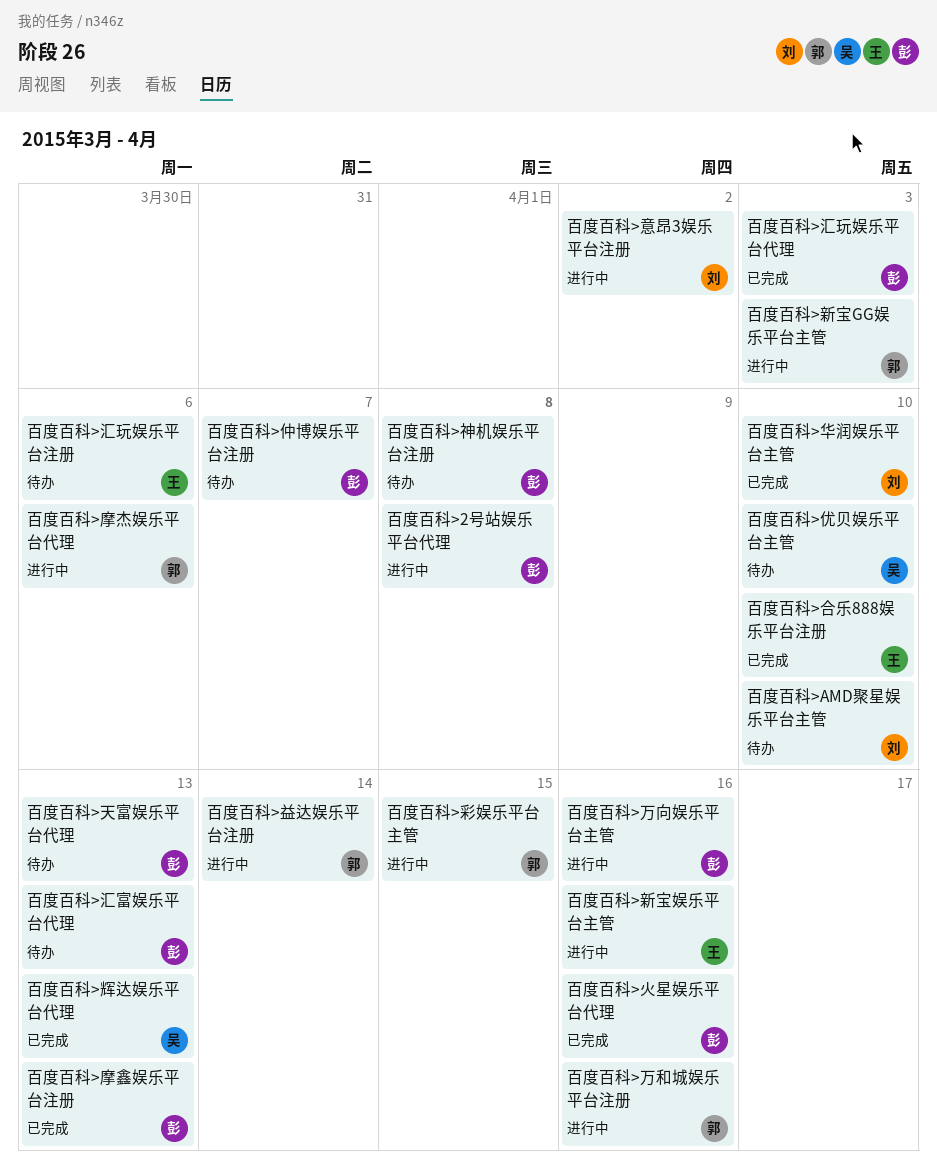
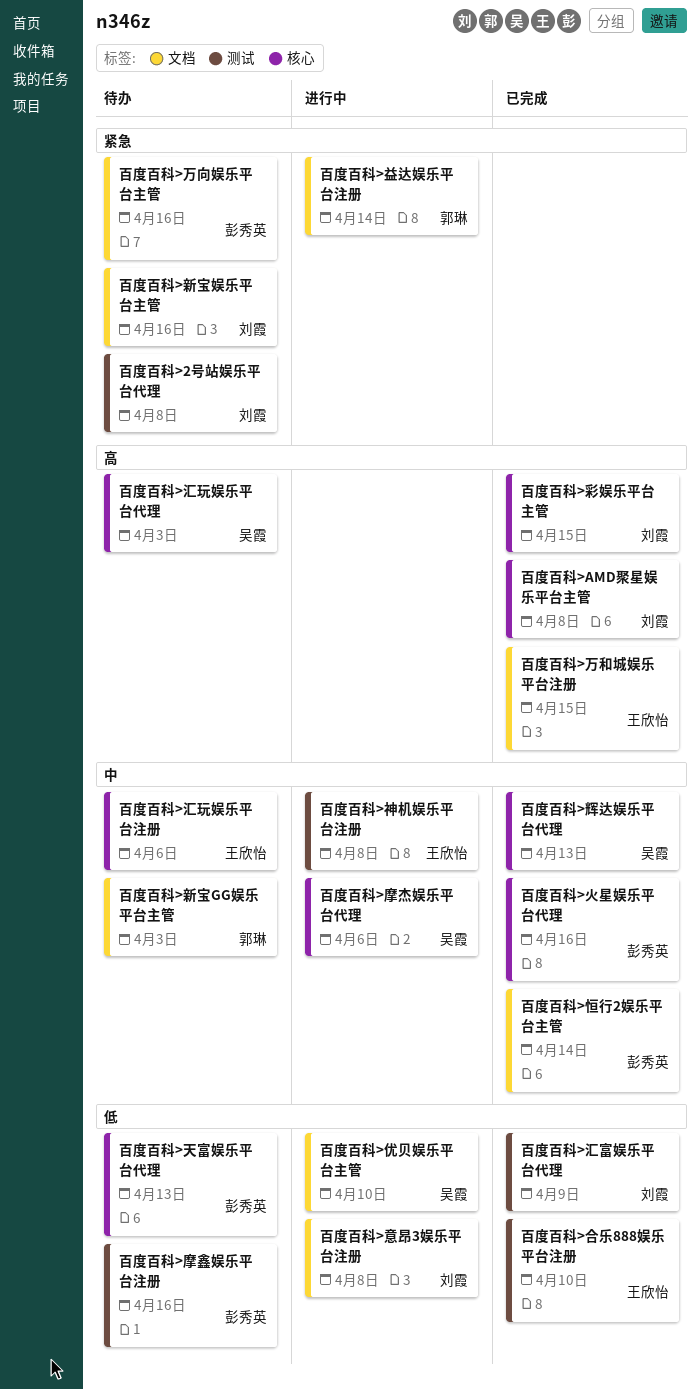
百度百科>2号站娱乐平台代理, status: 进行中 -> 待办
百度百科>2号站娱乐平台代理, owner: 彭秀英 -> 刘霞
百度百科>AMD聚星娱乐平台主管, status: 待办 -> 已完成
百度百科>AMD聚星娱乐平台主管, due: Apr 10 -> Apr 8
百度百科>万向娱乐平台主管, status: 进行中 -> 待办
百度百科>万和城娱乐平台注册, status: 进行中 -> 已完成
百度百科>万和城娱乐平台注册, owner: 郭琳 -> 王欣怡
百度百科>万和城娱乐平台注册, due: Apr 16 -> Apr 15
百度百科>仲博娱乐平台注册: present -> none
百度百科>优贝娱乐平台主管, status: 待办 -> 进行中
百度百科>华润娱乐平台主管: present -> none
百度百科>彩娱乐平台主管, status: 进行中 -> 已完成
百度百科>彩娱乐平台主管, owner: 郭琳 -> 刘霞
百度百科>恒行2娱乐平台主管: none -> present
百度百科>意昂3娱乐平台注册, due: Apr 2 -> Apr 8
百度百科>摩杰娱乐平台代理, owner: 郭琳 -> 吴霞
百度百科>摩鑫娱乐平台注册, status: 已完成 -> 待办
百度百科>摩鑫娱乐平台注册, due: Apr 13 -> Apr 16
百度百科>新宝GG娱乐平台主管, status: 进行中 -> 待办
百度百科>新宝娱乐平台主管, status: 进行中 -> 待办
百度百科>新宝娱乐平台主管, owner: 王欣怡 -> 刘霞
百度百科>汇富娱乐平台代理, status: 待办 -> 已完成
百度百科>汇富娱乐平台代理, owner: 彭秀英 -> 刘霞
百度百科>汇富娱乐平台代理, due: Apr 13 -> Apr 9
百度百科>汇玩娱乐平台代理, status: 已完成 -> 待办
百度百科>汇玩娱乐平台代理, owner: 彭秀英 -> 吴霞
百度百科>神机娱乐平台注册, status: 待办 -> 进行中
百度百科>神机娱乐平台注册, owner: 彭秀英 -> 王欣怡

